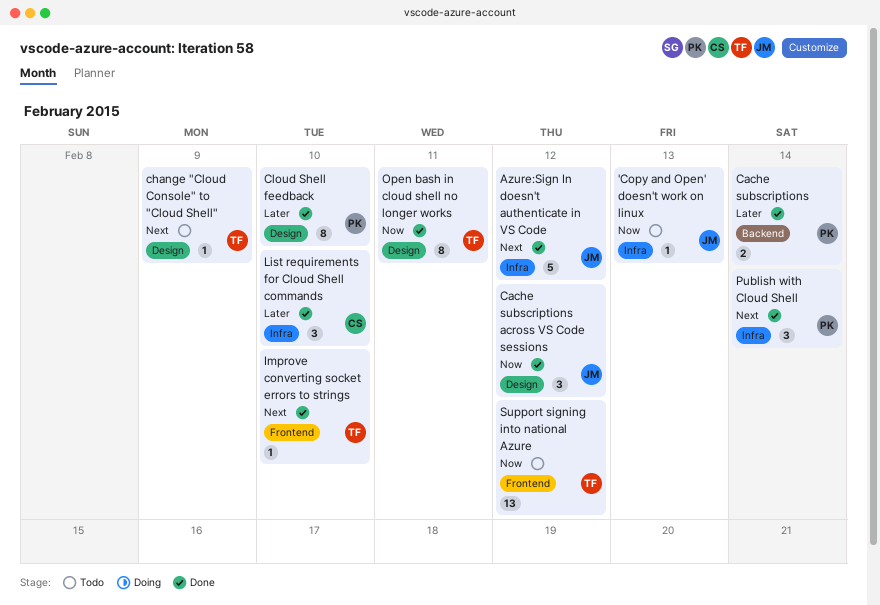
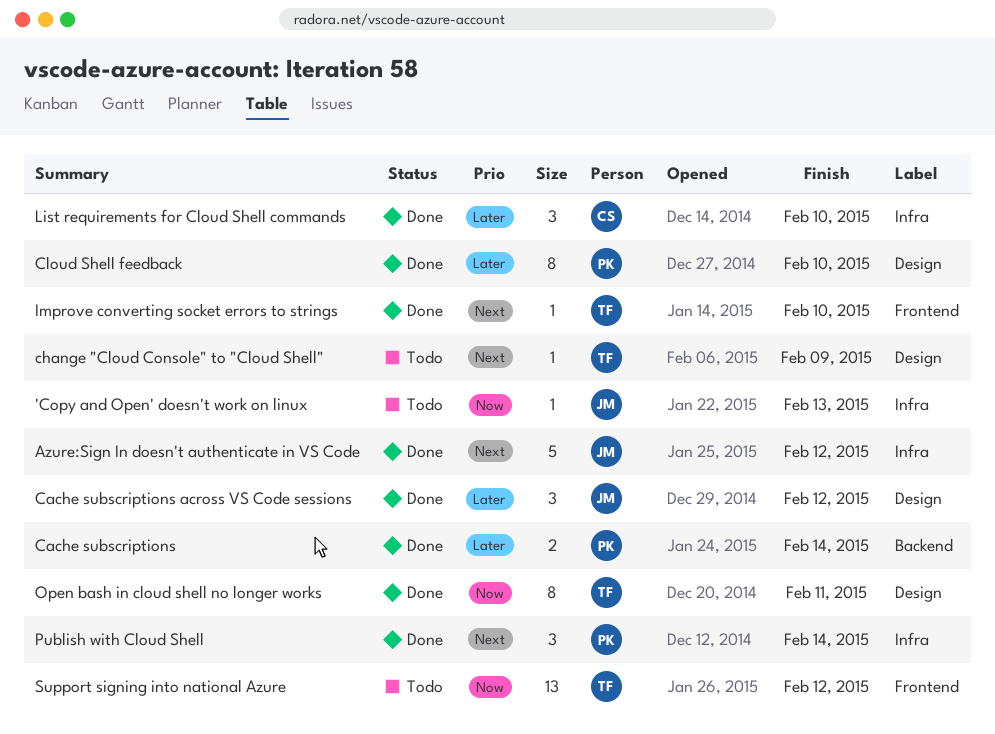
Cache subscriptions across VS Code sessions, priority: Now -> Later

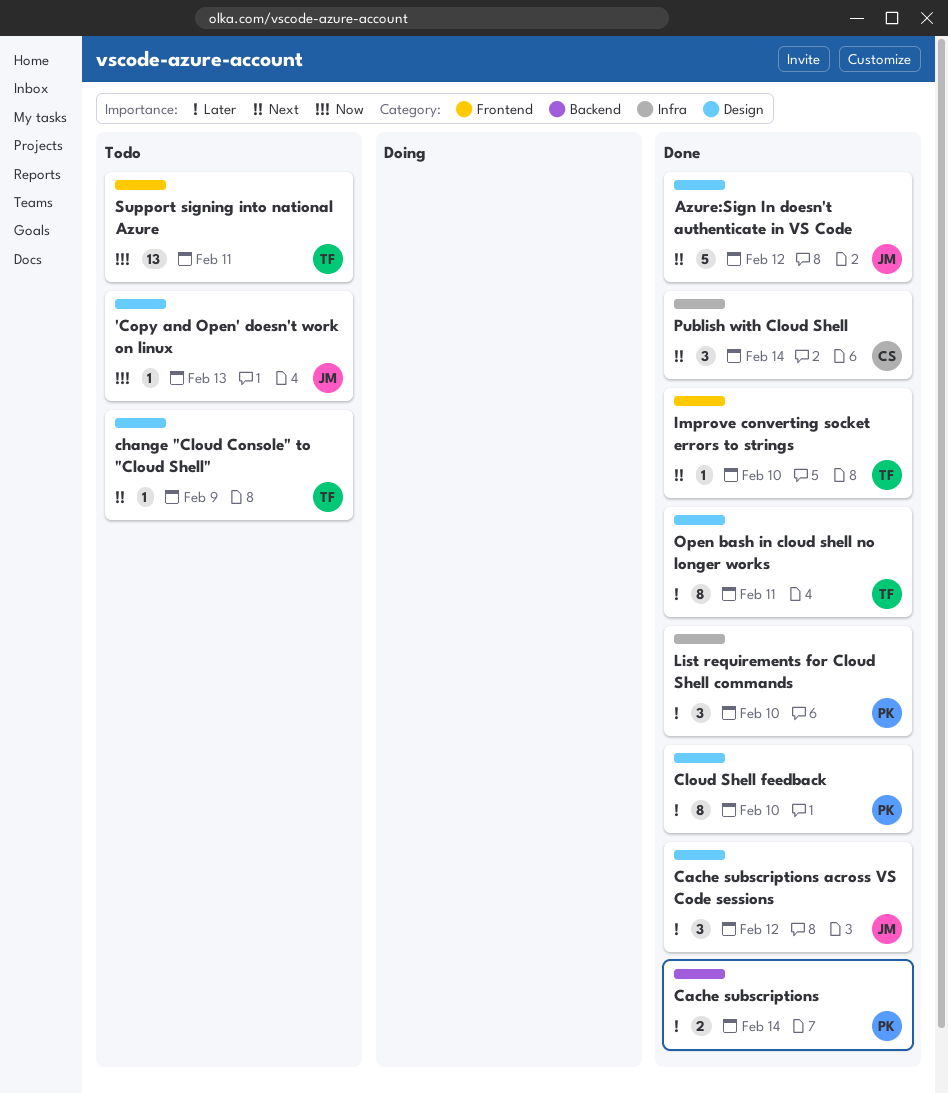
'Copy and Open' doesn't work on linux, label: Infra -> Design
Azure:Sign In doesn't authenticate in VS Code, label: Infra -> Design
List requirements for Cloud Shell commands, owner: CS -> PK
Open bash in cloud shell no longer works, priority: Now -> Later
Publish with Cloud Shell, owner: PK -> CS
Support signing into national Azure, due: Feb 12 -> Feb 11

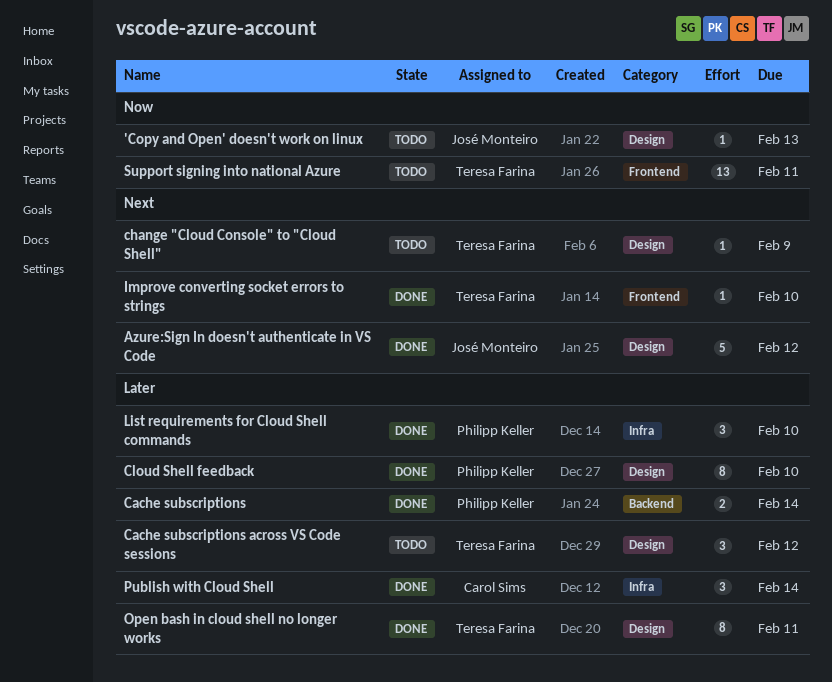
Cache subscriptions across VS Code sessions, status: Done -> Todo
Cache subscriptions across VS Code sessions, owner: José Monteiro -> Teresa Farina
Publish with Cloud Shell, priority: Next -> Later

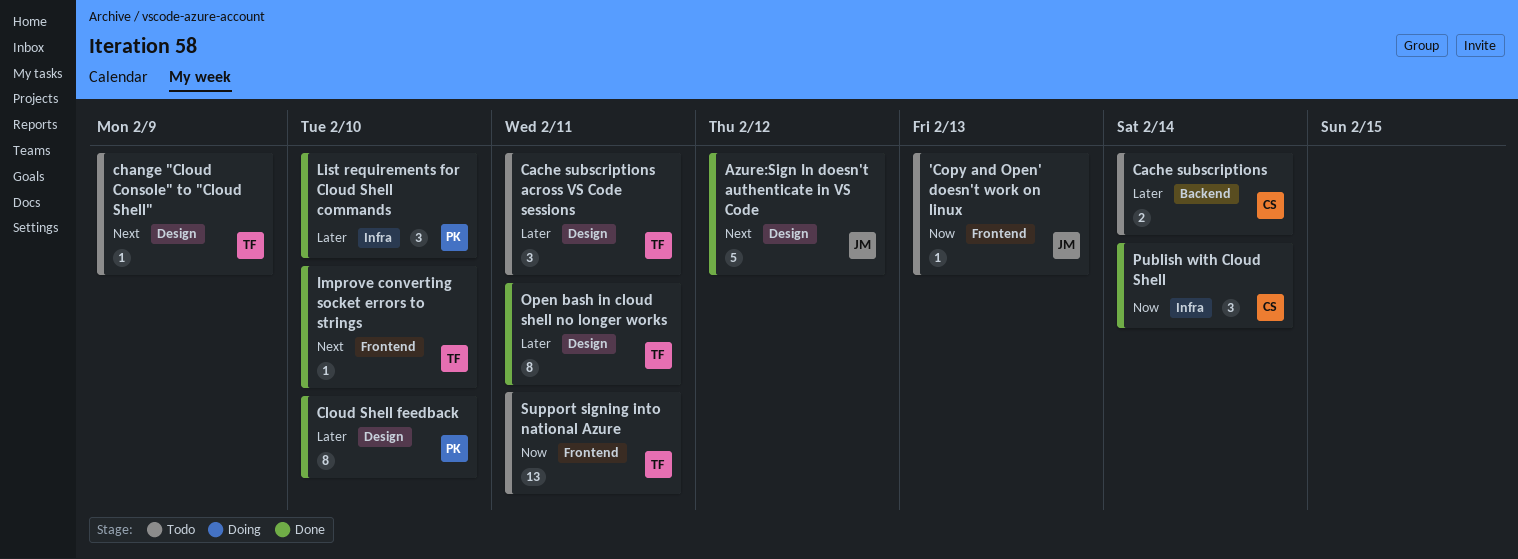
'Copy and Open' doesn't work on linux, label: Design -> Frontend
Cache subscriptions, status: Done -> Todo
Cache subscriptions, owner: Philipp Keller -> Carol Sims
Cache subscriptions across VS Code sessions, due: Feb 12 -> Feb 11
Publish with Cloud Shell, priority: Later -> Now

